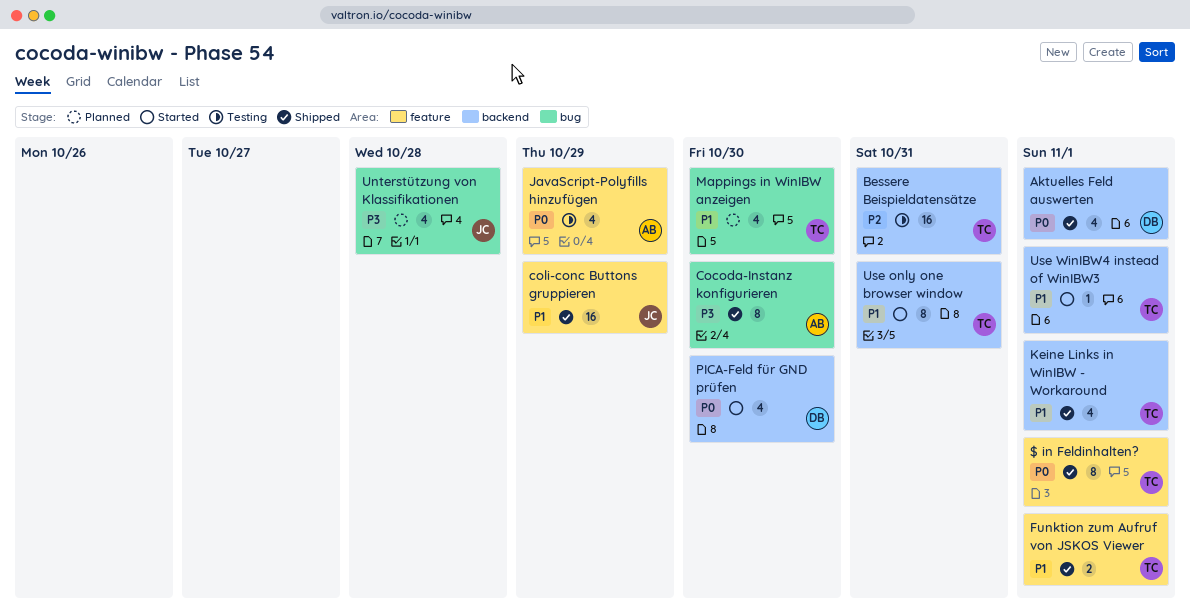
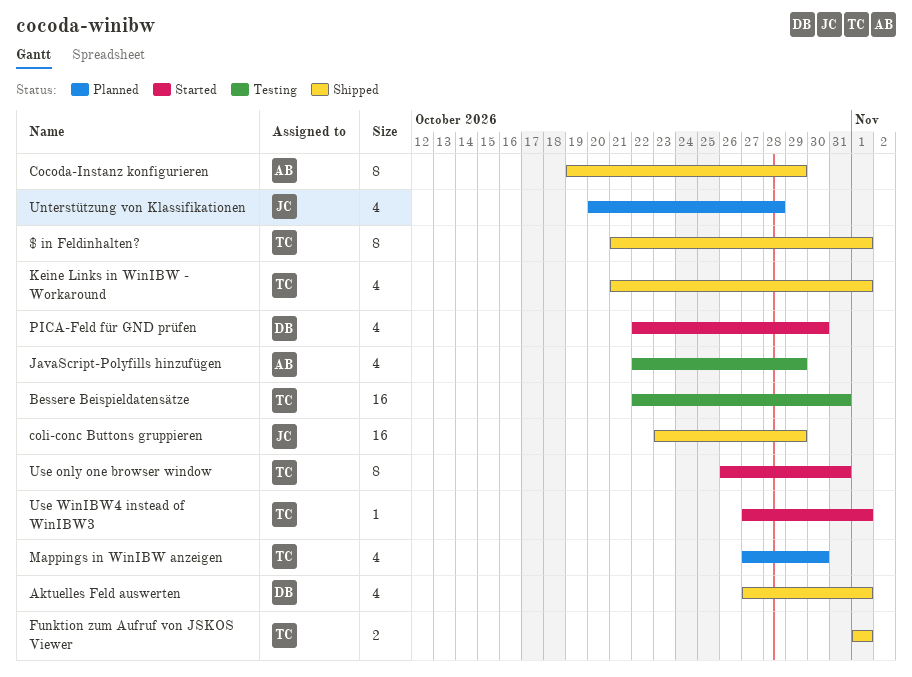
Cocoda-Instanz konfigurieren, due: Oct 30 -> Oct 29

